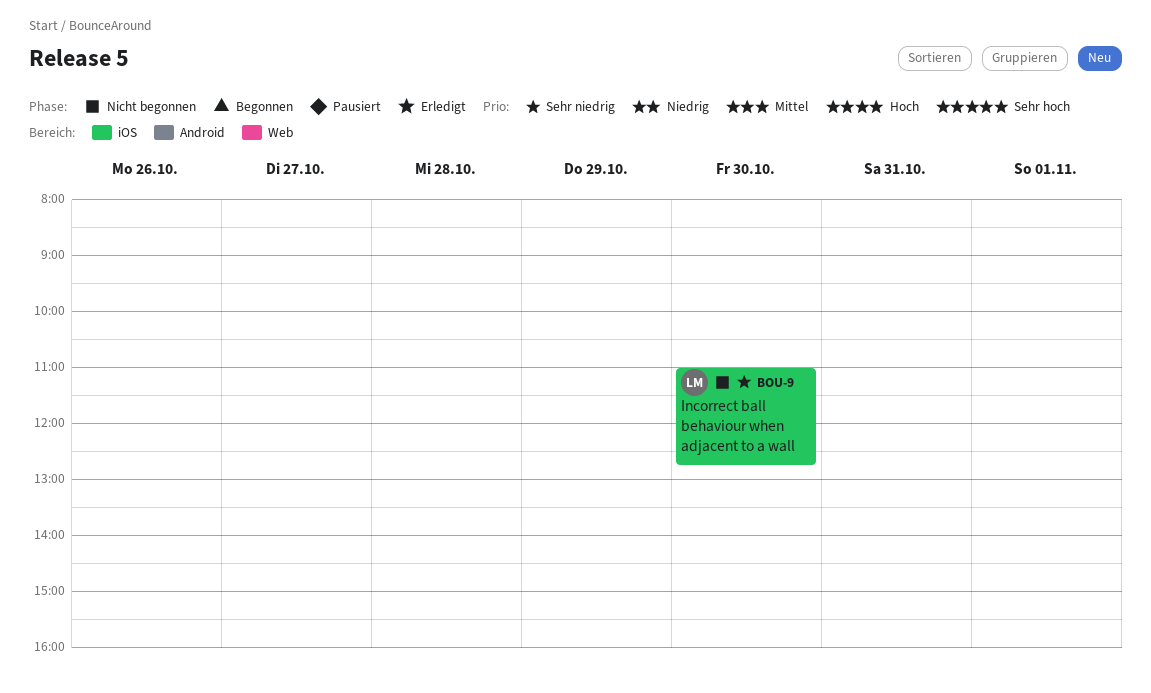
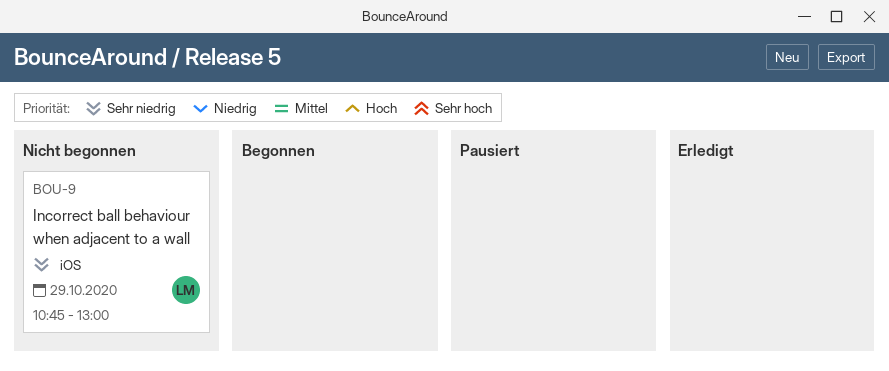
BOU-9, day: Oct 30 -> Oct 29
BOU-9, begins: 11:00 -> 10:45
BOU-9, ends: 12:45 -> 13:00

